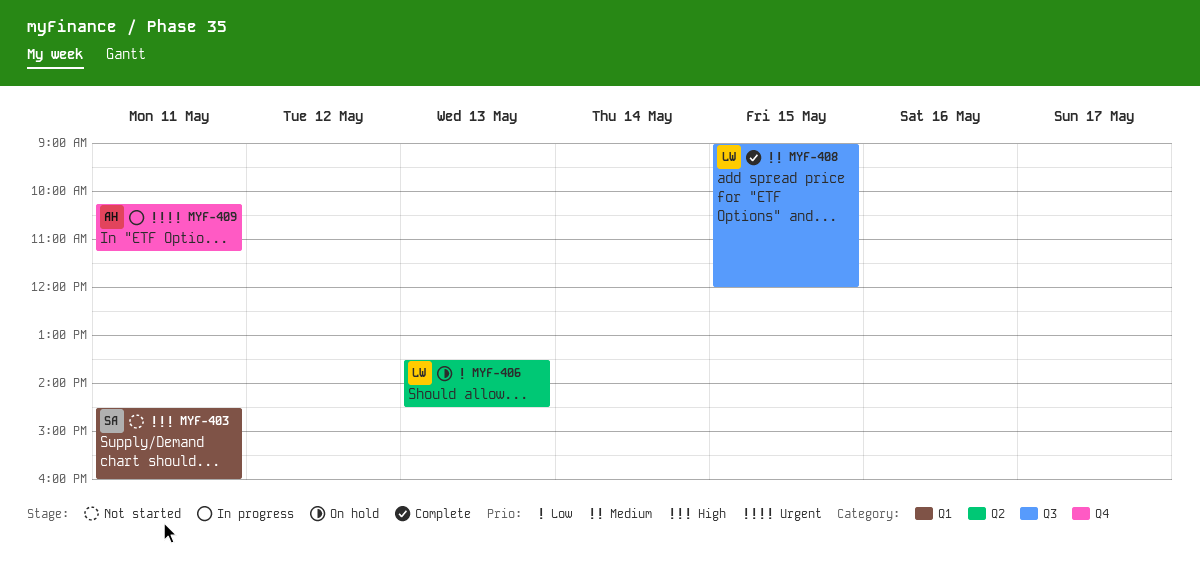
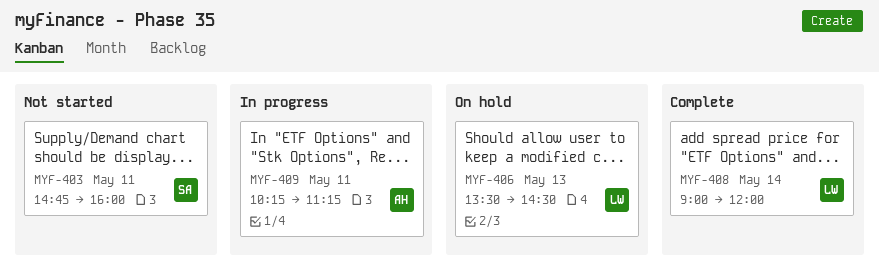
MYF-403, begins: 14:30 -> 14:45
MYF-408, day: May 15 -> May 14

